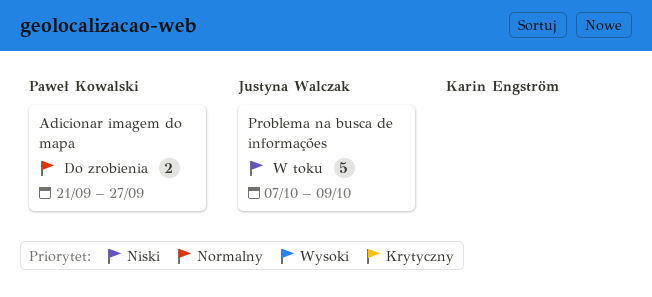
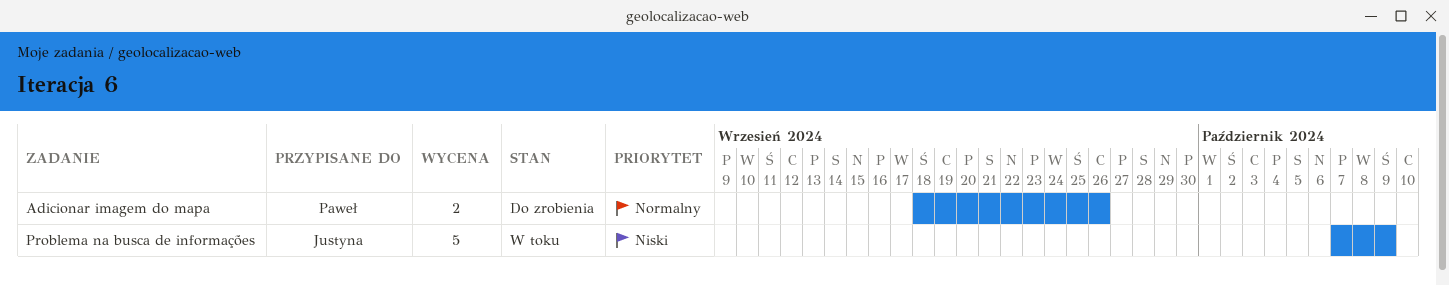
Adicionar imagem do mapa, start: Sep 21 -> Sep 18
Adicionar imagem do mapa, due: Sep 27 -> Sep 26

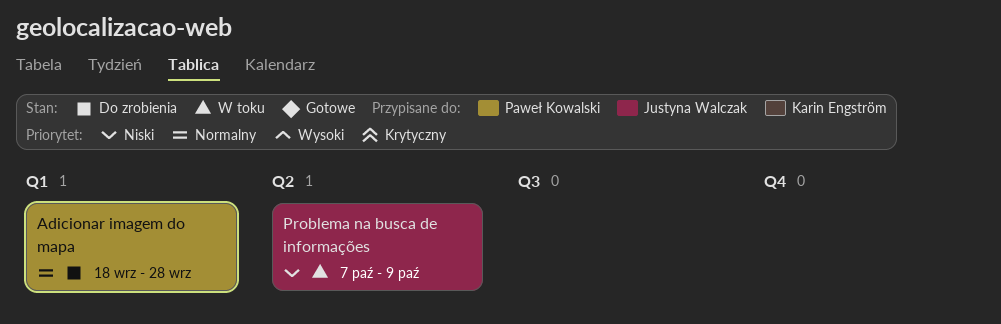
Adicionar imagem do mapa, due: Sep 26 -> Sep 28

